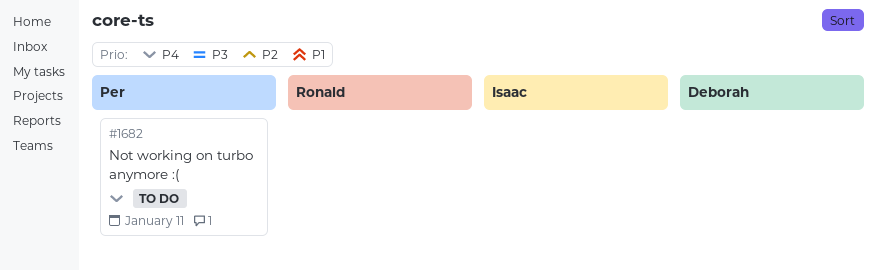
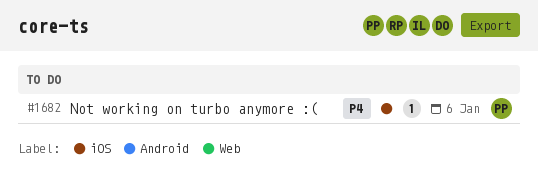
#1682, due: Jan 11 -> Jan 6

